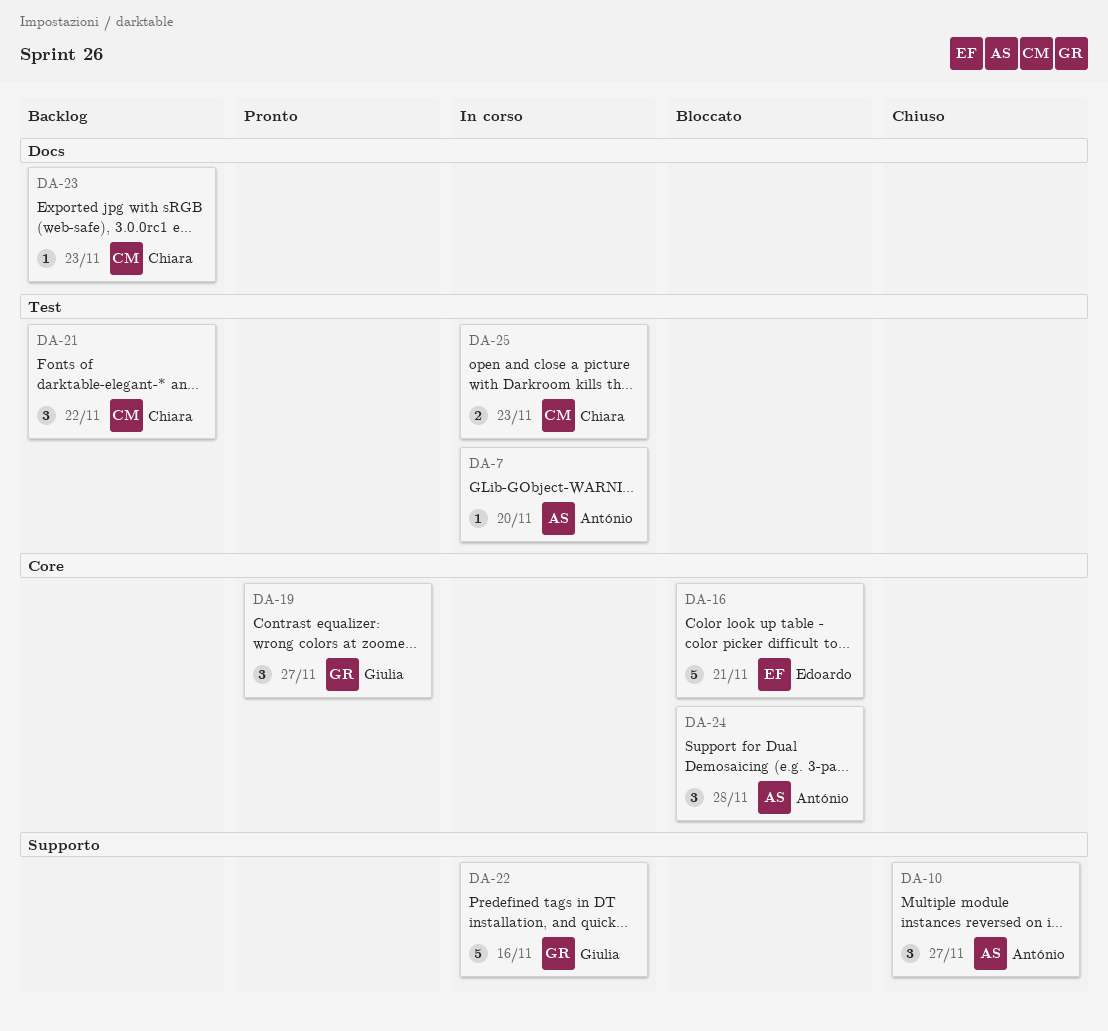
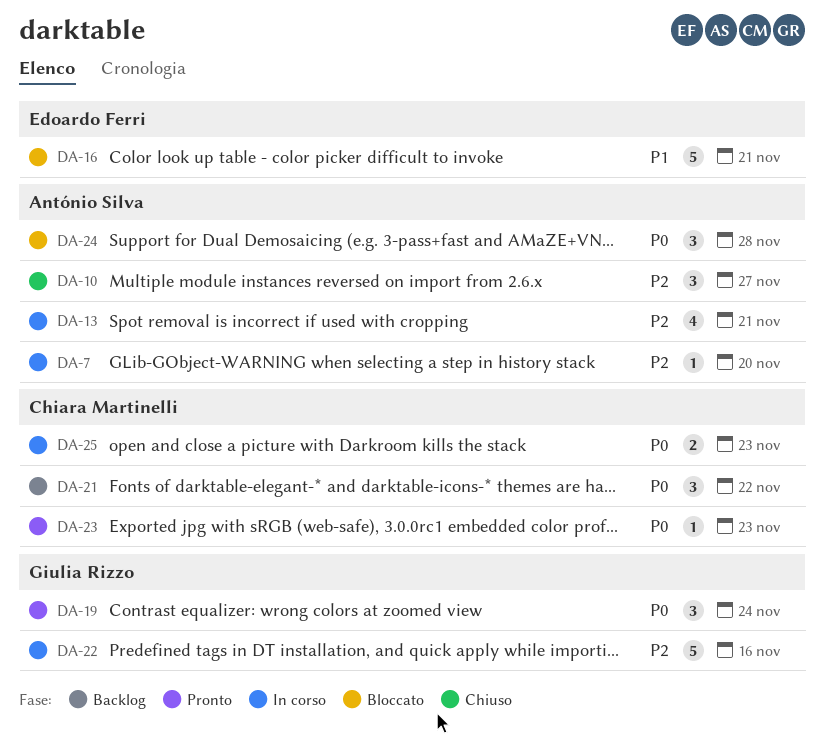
DA-13: none -> present
DA-19, due: Nov 27 -> Nov 24
DA-23, status: Backlog -> Pronto

